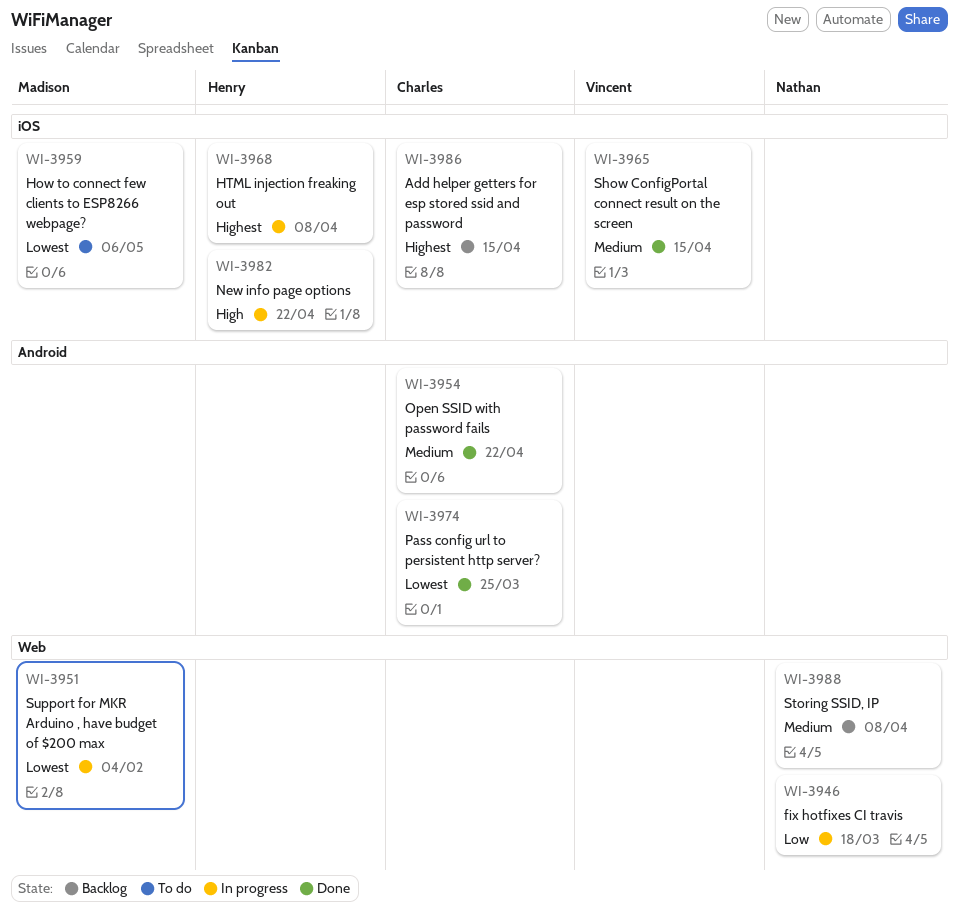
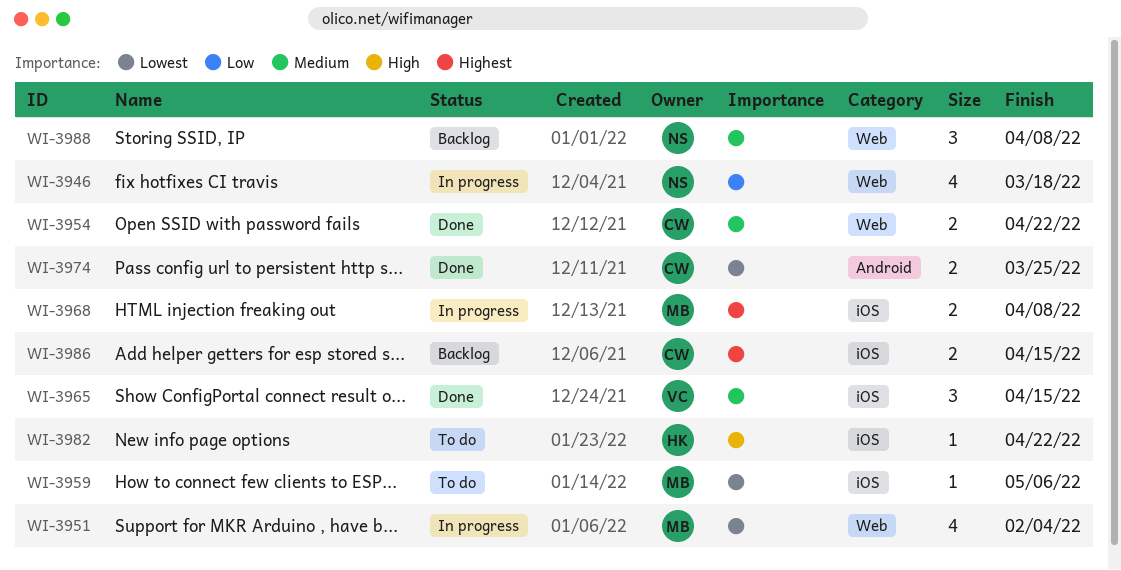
WI-3954, label: Android -> Web
WI-3968, owner: Henry -> Madison
WI-3982, status: In progress -> To do

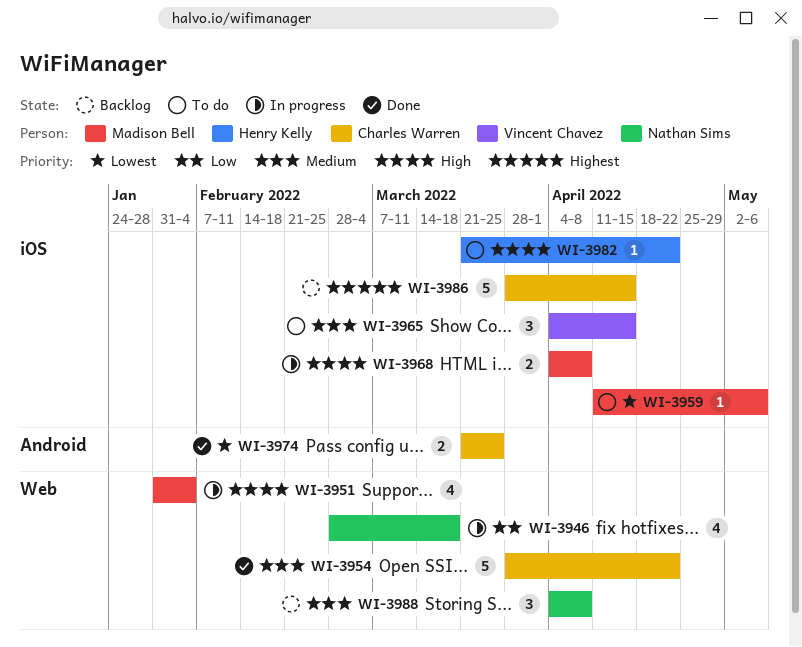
WI-3951, priority: Lowest -> High
WI-3954, estimate: 2 -> 5
WI-3965, status: Done -> To do
WI-3968, priority: Highest -> High
WI-3986, estimate: 2 -> 5

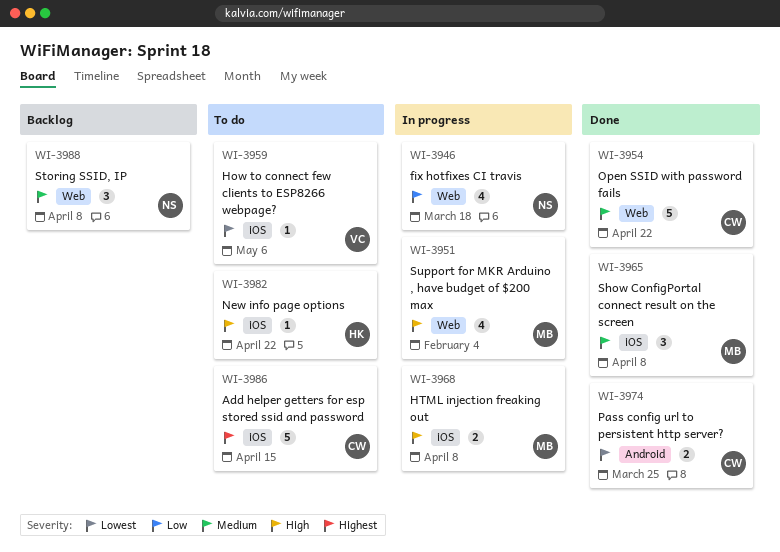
WI-3959, owner: Madison Bell -> Vincent Chavez
WI-3965, status: To do -> Done
WI-3965, owner: Vincent Chavez -> Madison Bell
WI-3965, due: Apr 15 -> Apr 8
WI-3986, status: Backlog -> To do

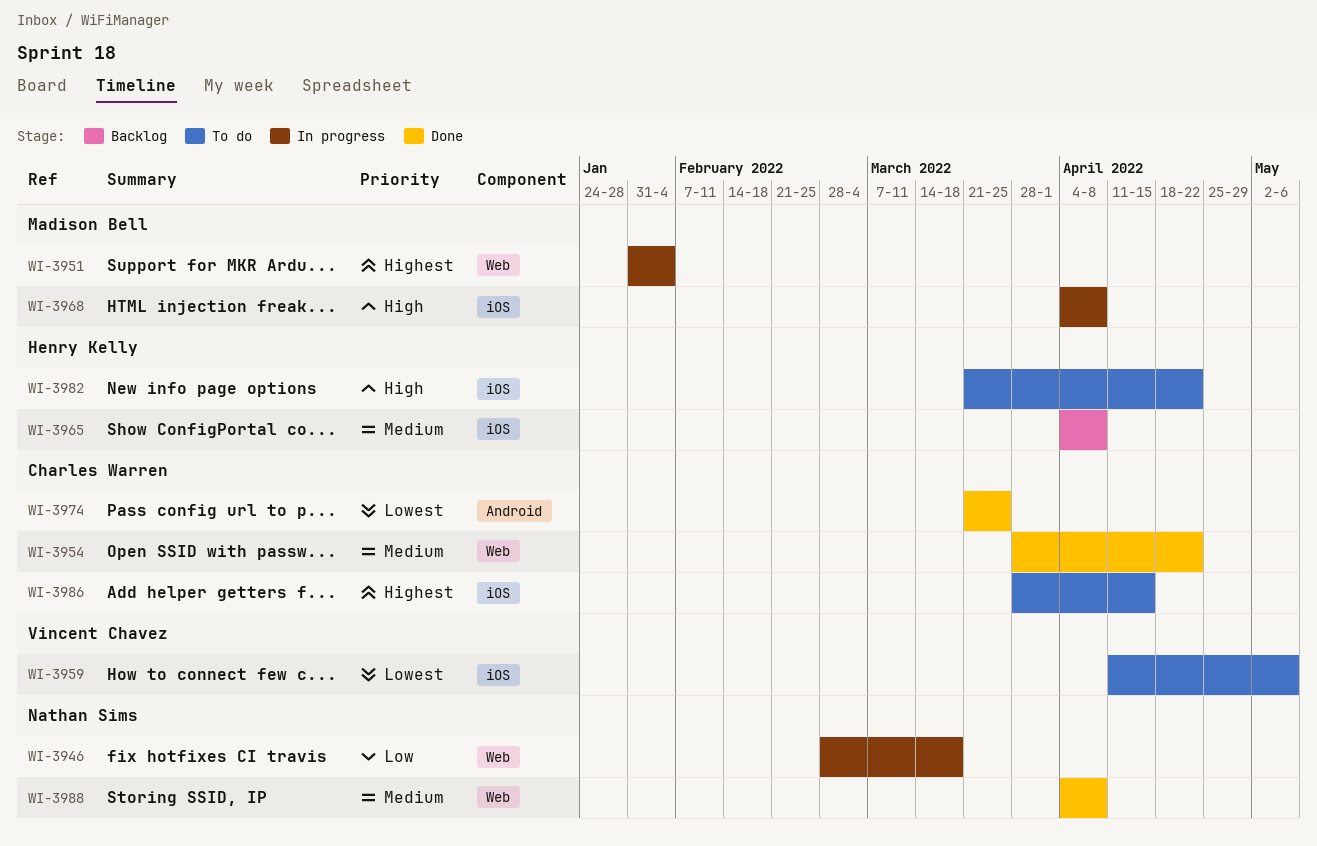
WI-3951, priority: High -> Highest
WI-3965, status: Done -> Backlog
WI-3965, owner: Madison Bell -> Henry Kelly
WI-3988, status: Backlog -> Done

